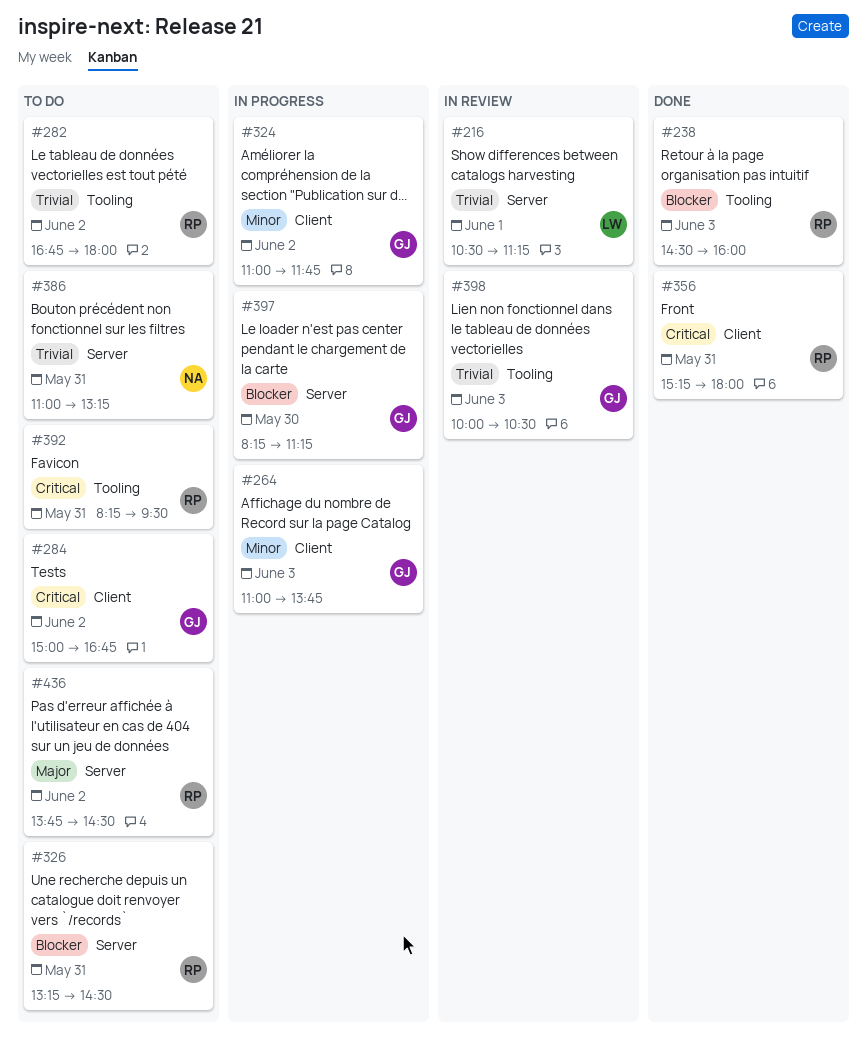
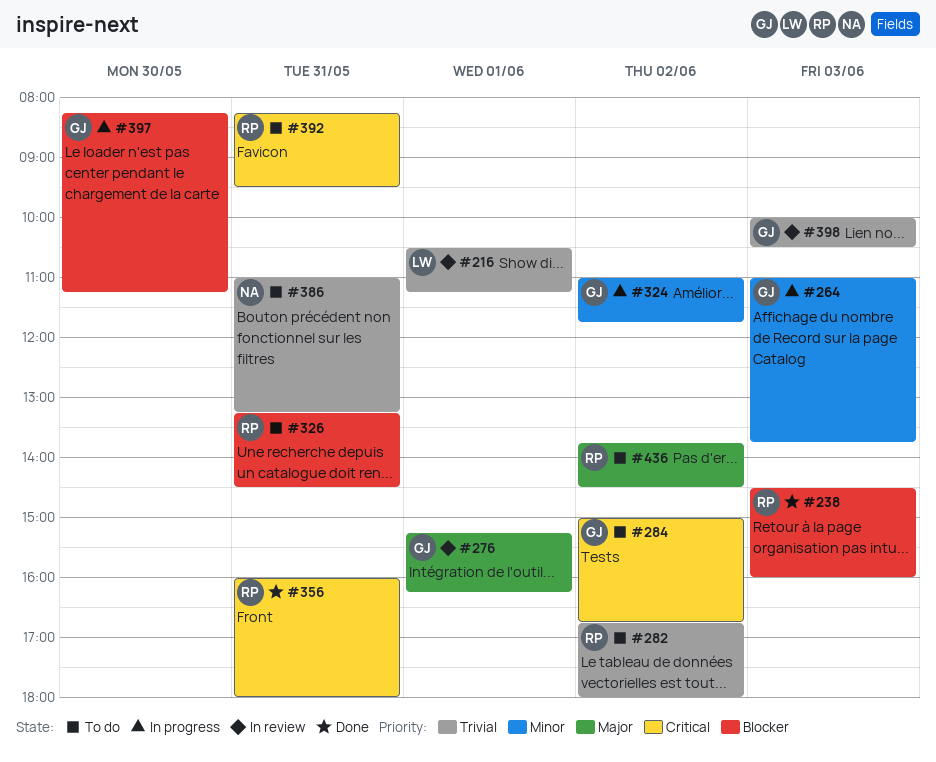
#276: none -> present
#356, begins: 15:15 -> 16:00

